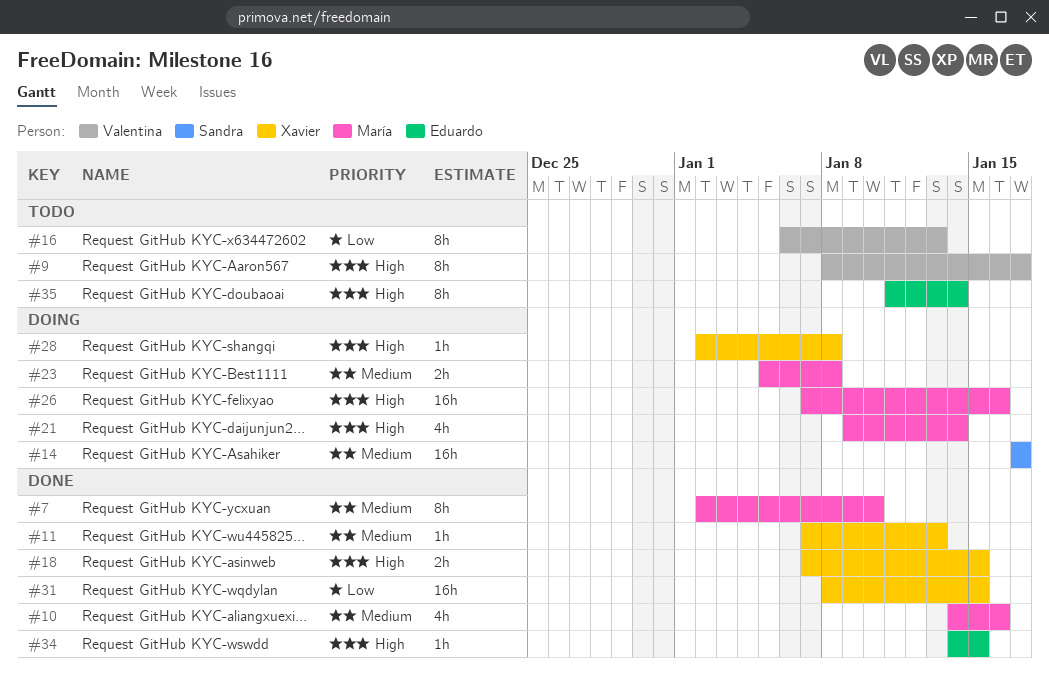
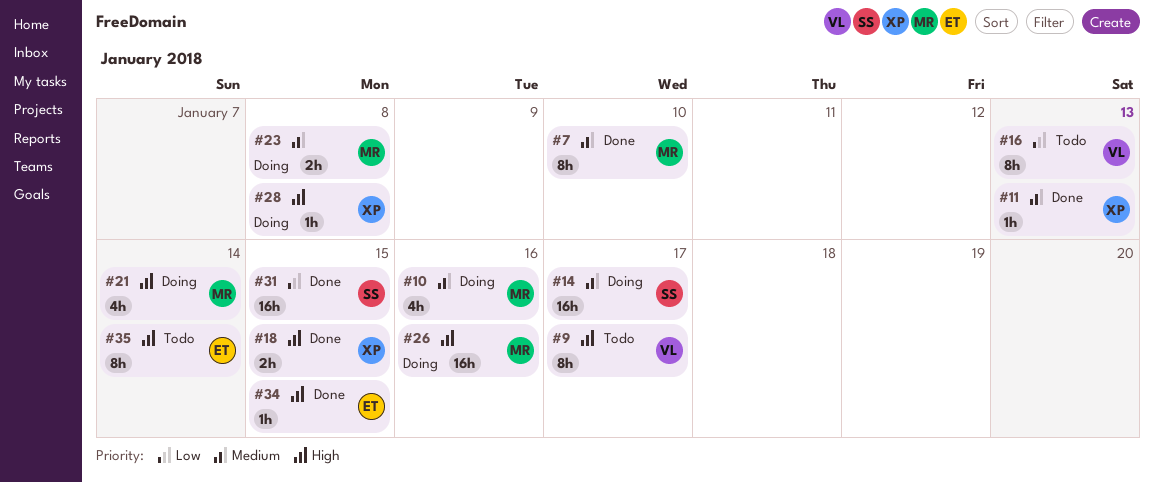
#10, status: Done -> Doing
#31, owner: Xavier -> Sandra

